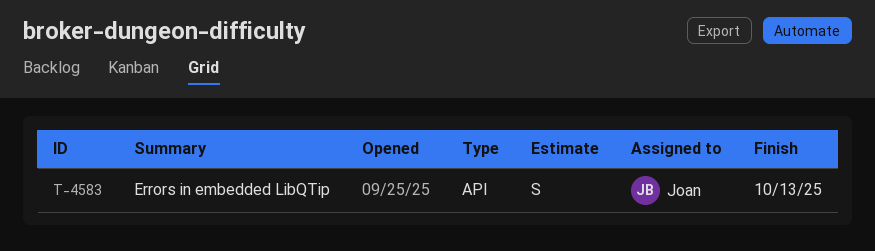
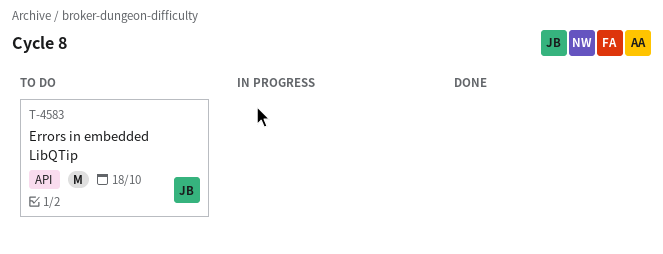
T-4583, estimate: S -> M
T-4583, due: Oct 13 -> Oct 18

